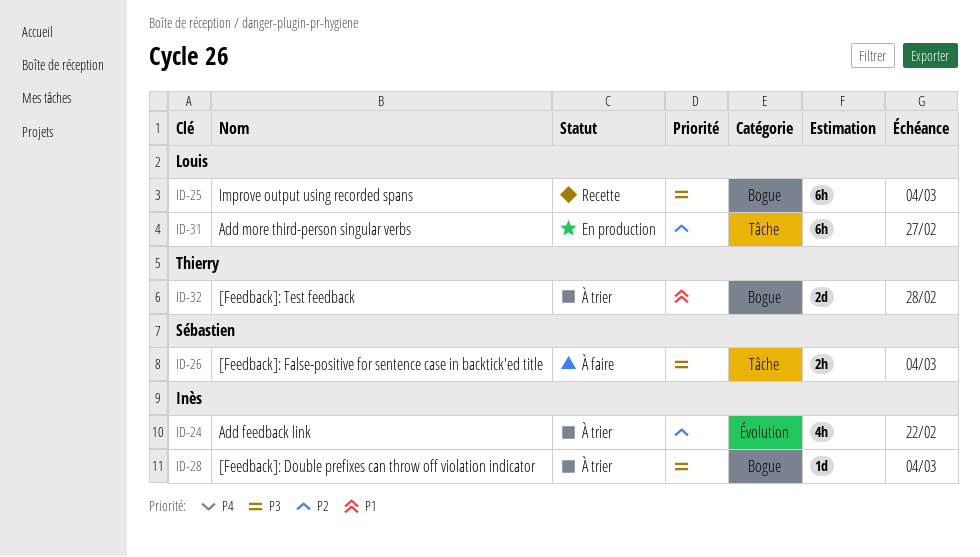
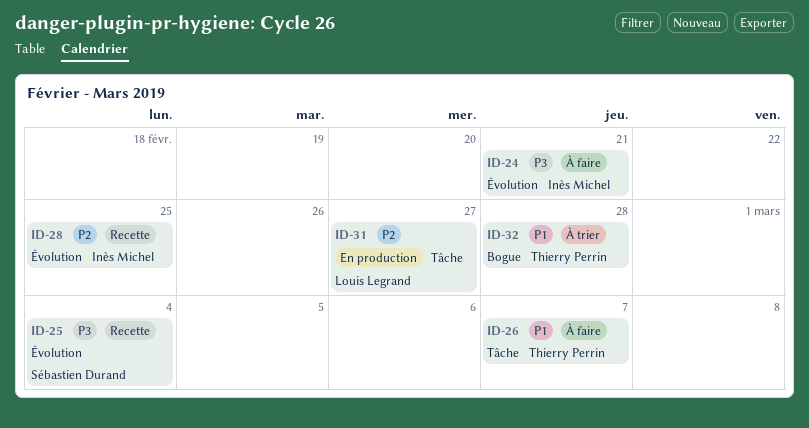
ID-24, status: À trier -> À faire
ID-24, priority: P2 -> P3
ID-24, due: Feb 22 -> Feb 21
ID-25, owner: Louis Legrand -> Sébastien Durand
ID-25, label: Bogue -> Évolution
ID-26, owner: Sébastien Durand -> Thierry Perrin
ID-26, priority: P3 -> P1
ID-26, due: Mar 4 -> Mar 7
ID-28, status: À trier -> Recette
ID-28, priority: P3 -> P2
ID-28, label: Bogue -> Évolution
ID-28, due: Mar 4 -> Feb 25

